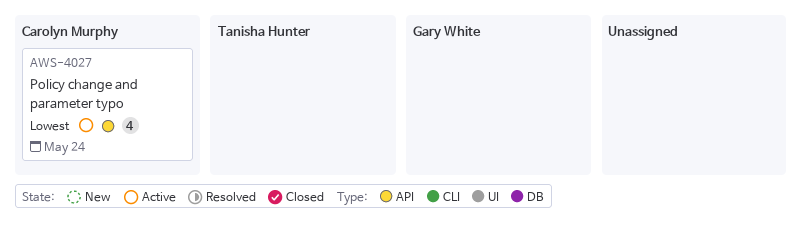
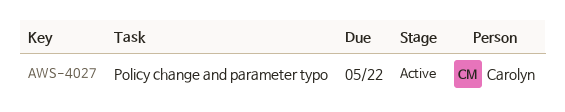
AWS-4027, due: May 24 -> May 22

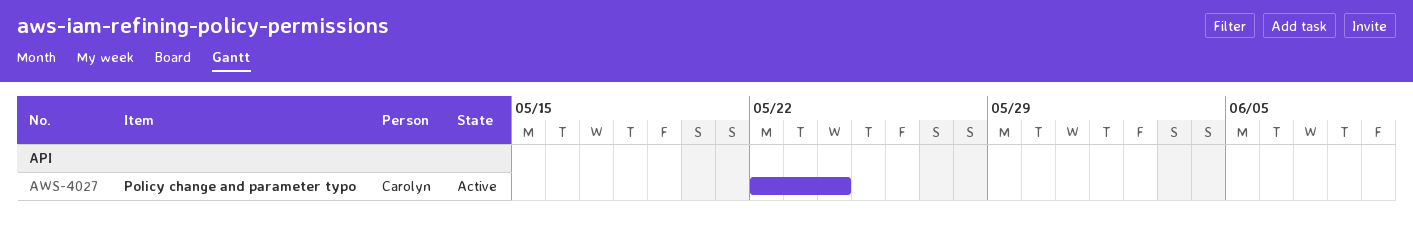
AWS-4027, due: May 22 -> May 24

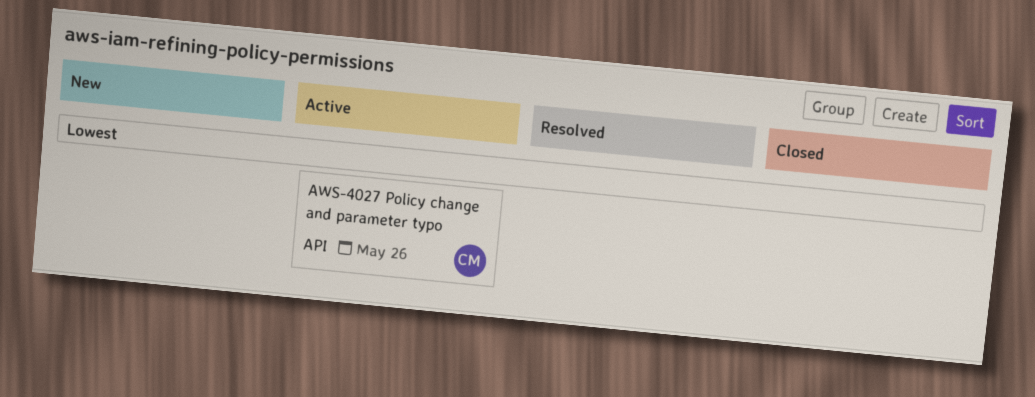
AWS-4027, due: May 24 -> May 26

